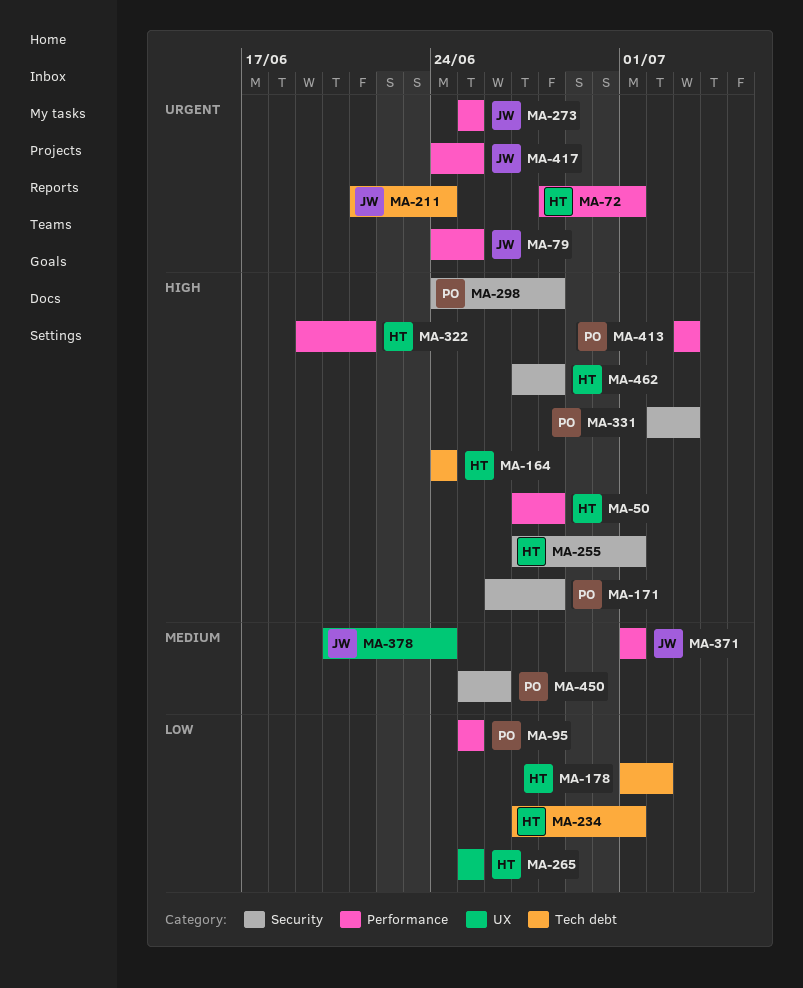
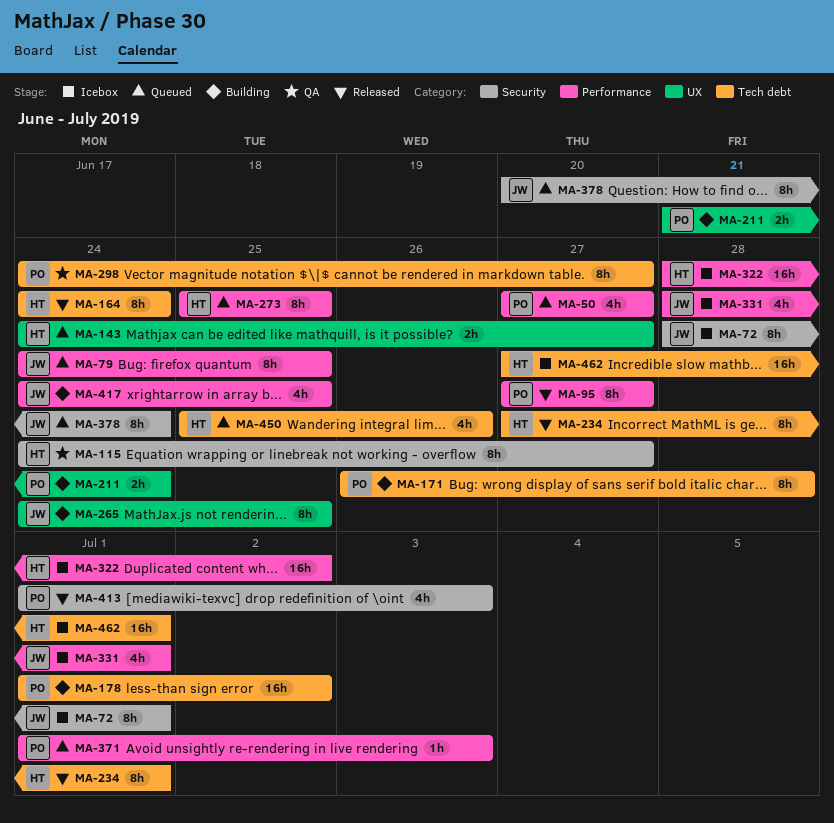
MA-50, owner: HT -> PO
MA-50, due: Jun 28 -> Jun 27
MA-72, owner: HT -> JW
MA-72, label: Performance -> Security
MA-95, start: Jun 25 -> Jun 27
MA-95, due: Jun 25 -> Jun 27
MA-115: none -> present
MA-143: none -> present
MA-171, label: Security -> Tech debt
MA-178, owner: HT -> PO
MA-211, owner: JW -> PO
MA-211, label: Tech debt -> UX
MA-255: present -> none
MA-265, owner: HT -> JW
MA-265, start: Jun 25 -> Jun 24
MA-273, owner: JW -> HT
MA-298, label: Security -> Tech debt
MA-298, due: Jun 28 -> Jun 27
MA-322, start: Jun 19 -> Jun 28
MA-322, due: Jun 21 -> Jul 2
MA-331, owner: PO -> JW
MA-331, label: Security -> Performance
MA-331, start: Jul 2 -> Jun 28
MA-331, due: Jul 3 -> Jul 1
MA-371, owner: JW -> PO
MA-371, due: Jul 1 -> Jul 3
MA-378, label: UX -> Security
MA-413, label: Performance -> Security
MA-413, start: Jul 3 -> Jul 1
MA-450, owner: PO -> HT
MA-450, label: Security -> Tech debt
MA-462, label: Security -> Tech debt
MA-462, due: Jun 28 -> Jul 1

